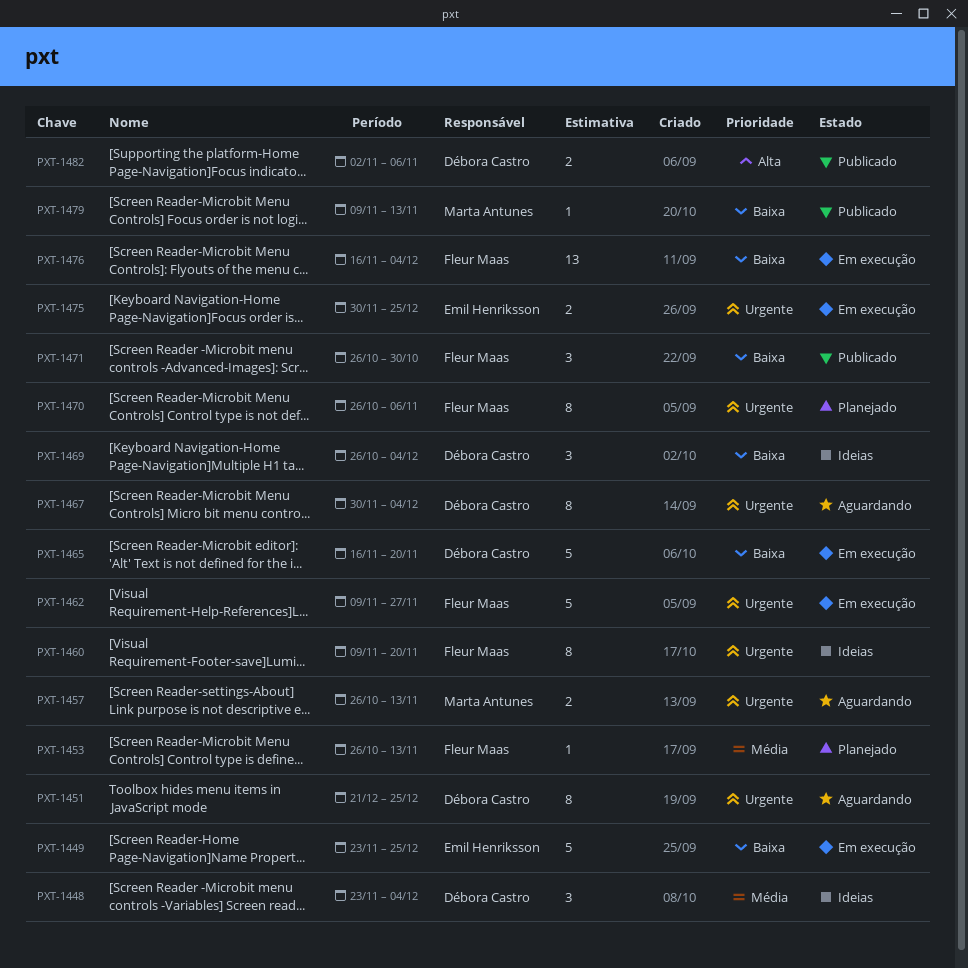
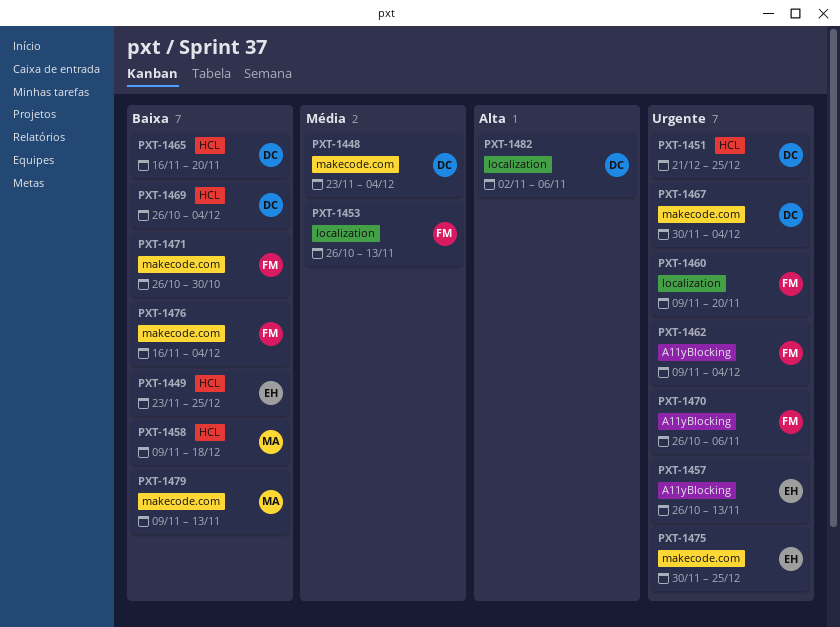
PXT-1457, owner: Marta Antunes -> Emil Henriksson
PXT-1458: none -> present
PXT-1462, due: Nov 27 -> Dec 4

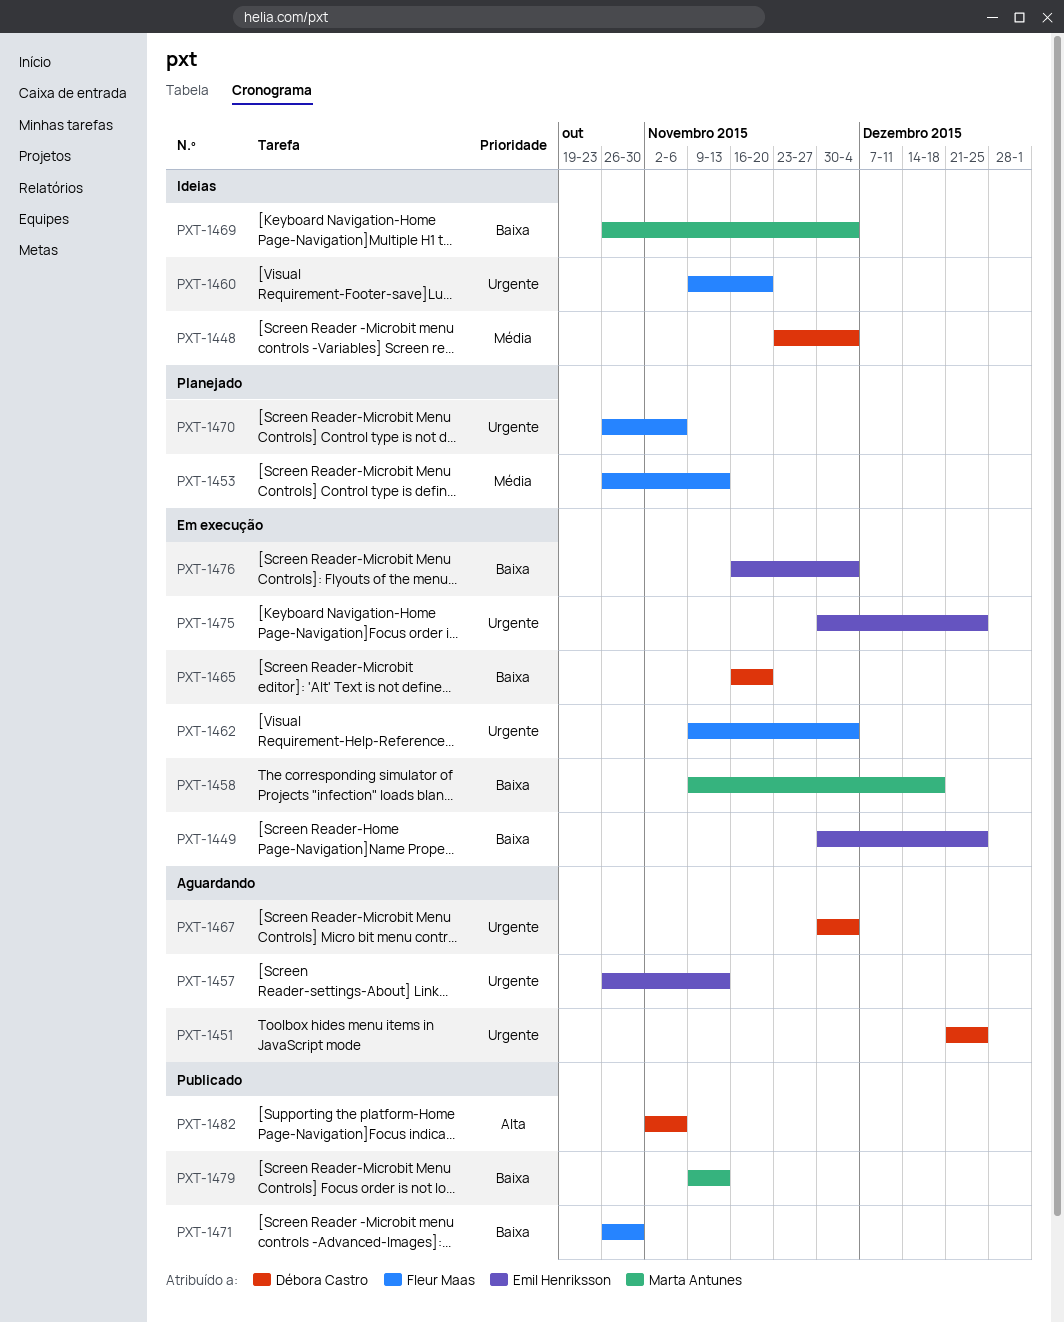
PXT-1449, start: Nov 23 -> Nov 30
PXT-1469, owner: Débora Castro -> Marta Antunes
PXT-1476, owner: Fleur Maas -> Emil Henriksson

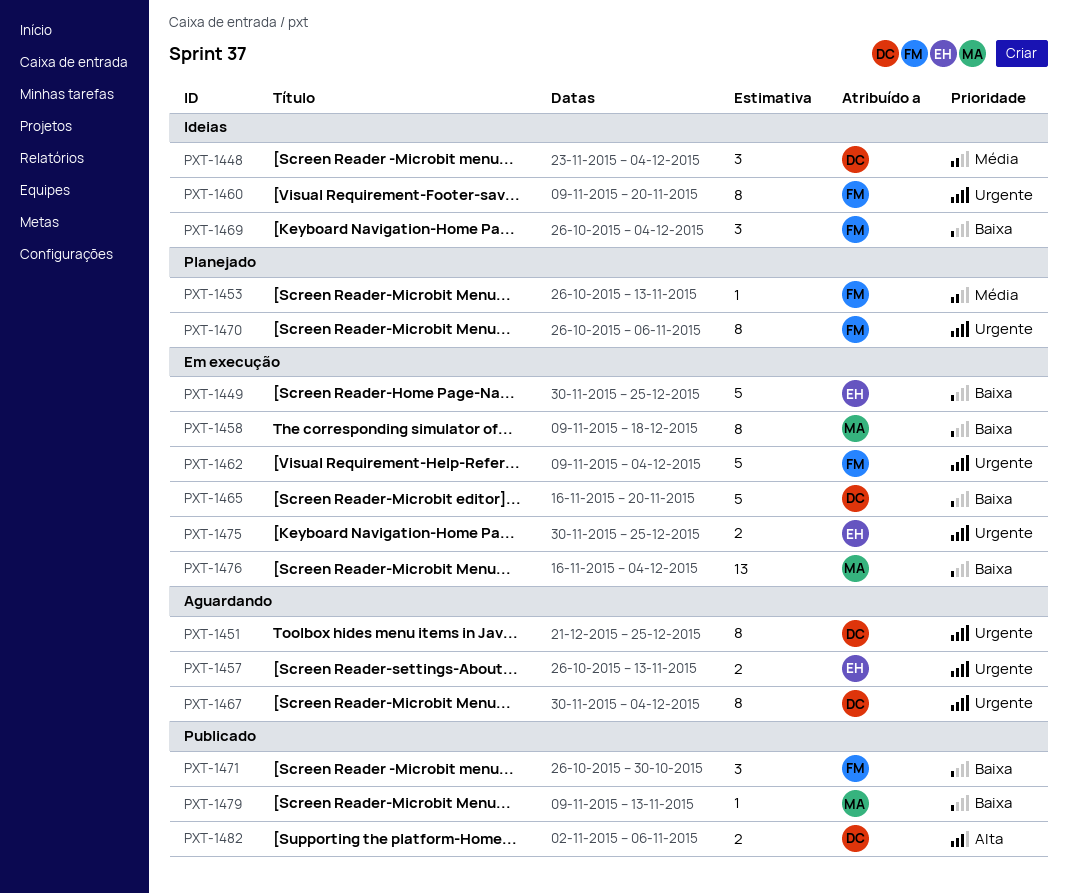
PXT-1469, owner: Marta Antunes -> Fleur Maas
PXT-1476, owner: Emil Henriksson -> Marta Antunes

